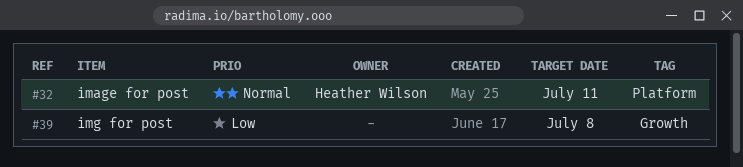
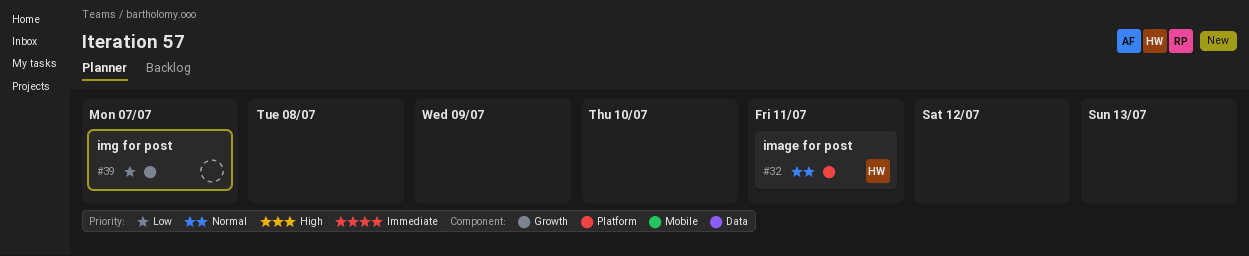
#39, due: Jul 8 -> Jul 7

